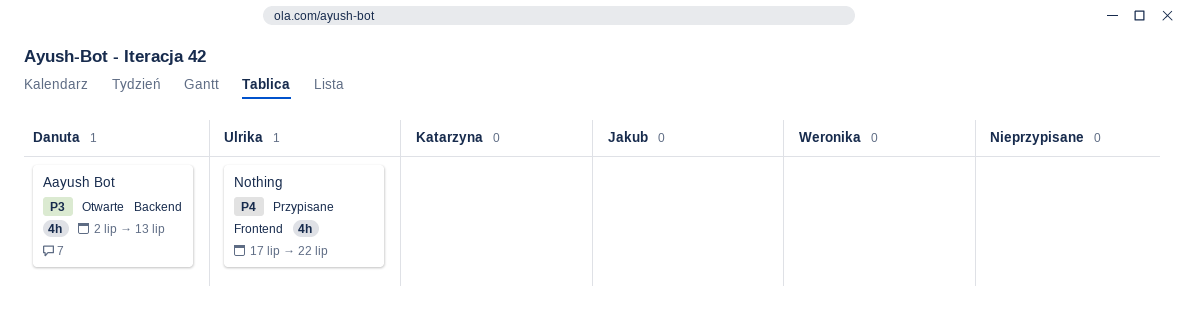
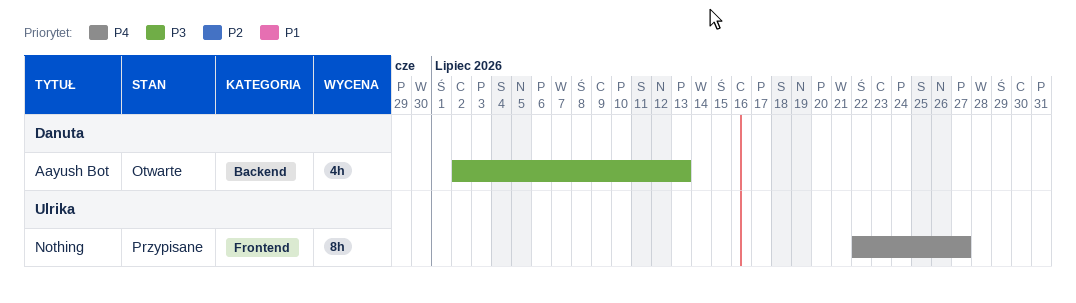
Nothing, estimate: 4h -> 8h
Nothing, start: Jul 17 -> Jul 22
Nothing, due: Jul 22 -> Jul 27

